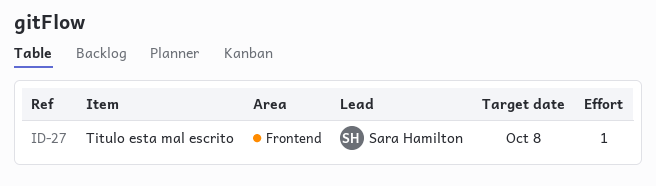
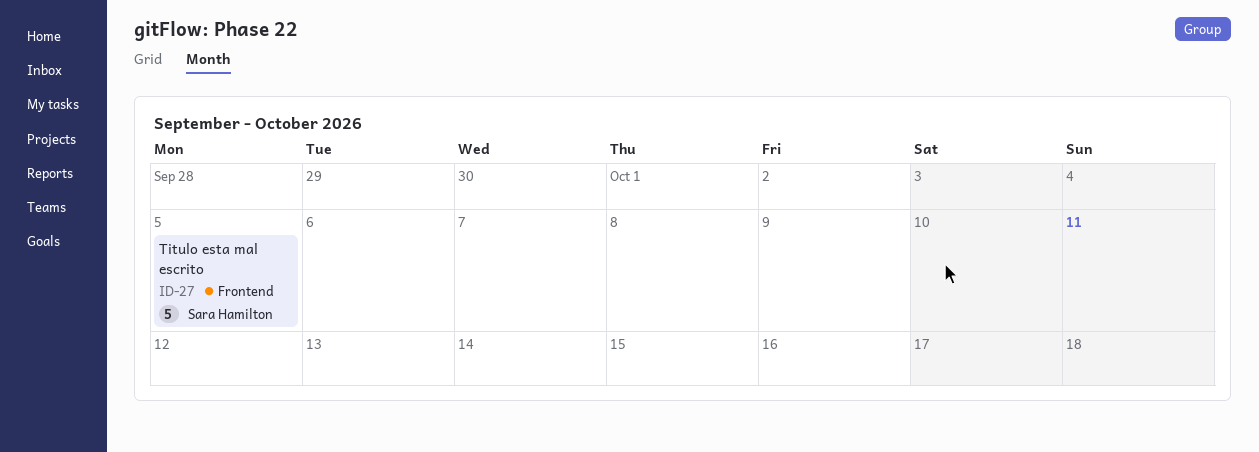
ID-27, estimate: 1 -> 5
ID-27, due: Oct 8 -> Oct 5

